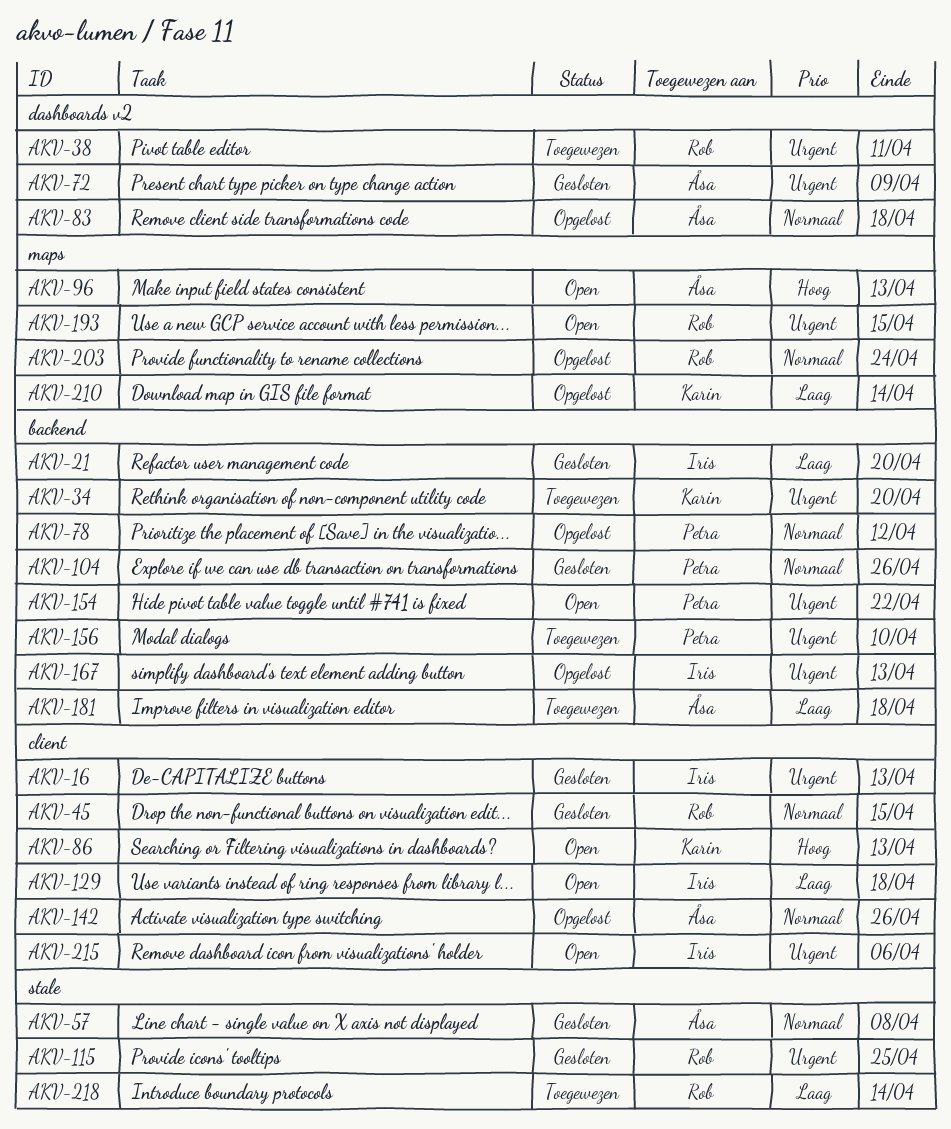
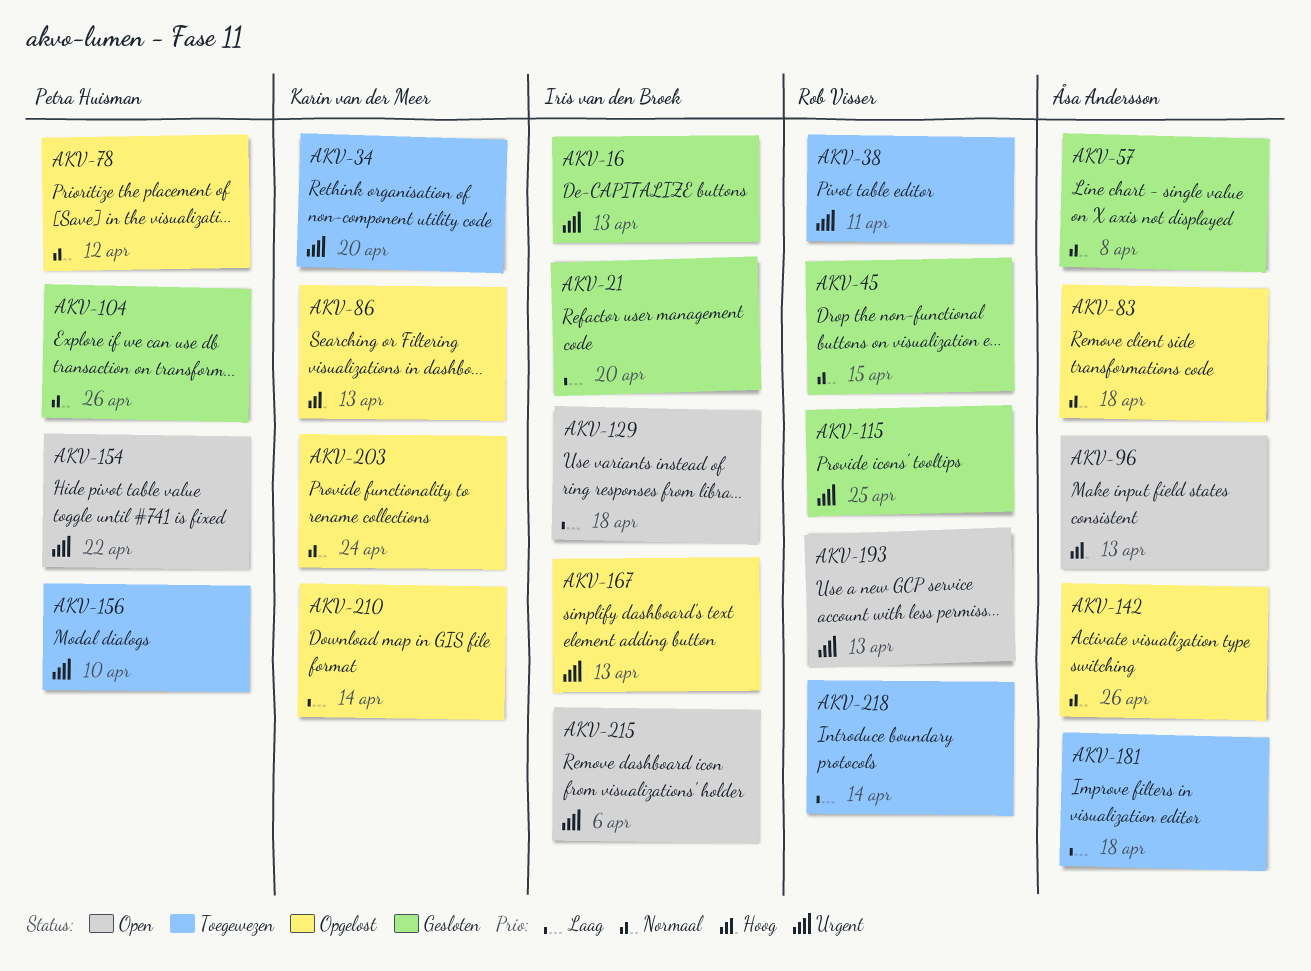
AKV-72: present -> none
AKV-86, status: Open -> Opgelost
AKV-193, due: Apr 15 -> Apr 13
AKV-203, owner: Rob Visser -> Karin van der Meer

